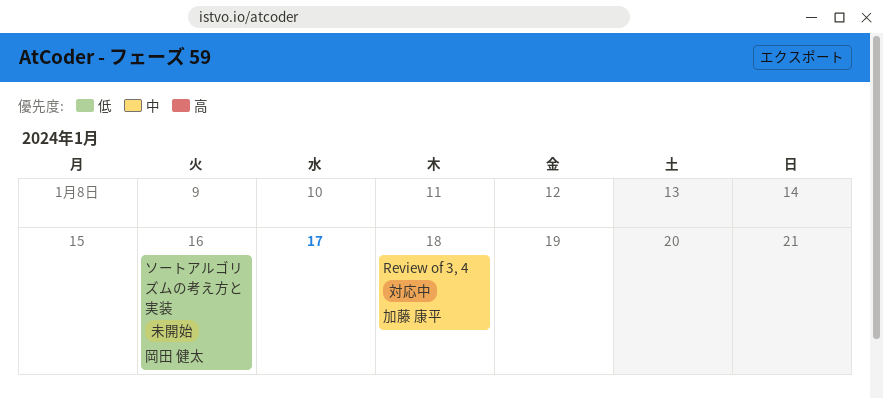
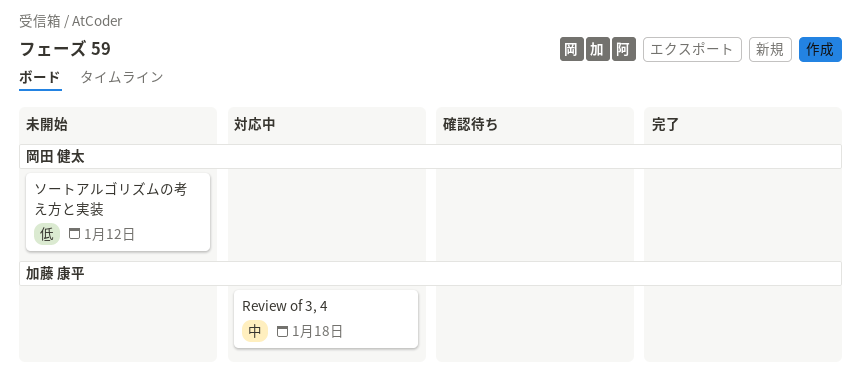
ソートアルゴリズムの考え方と実装, due: Jan 16 -> Jan 12

